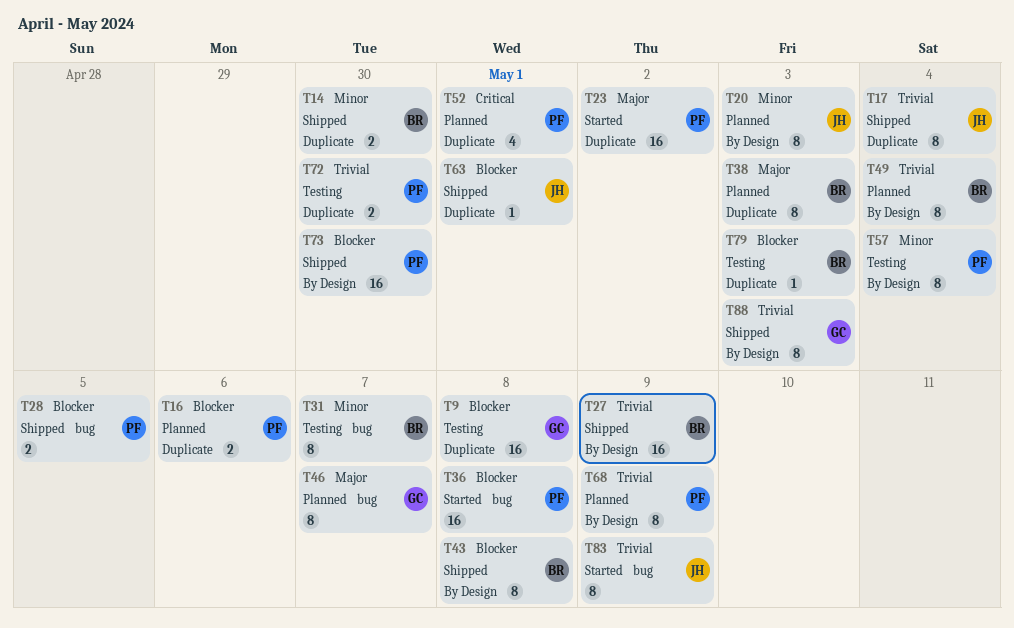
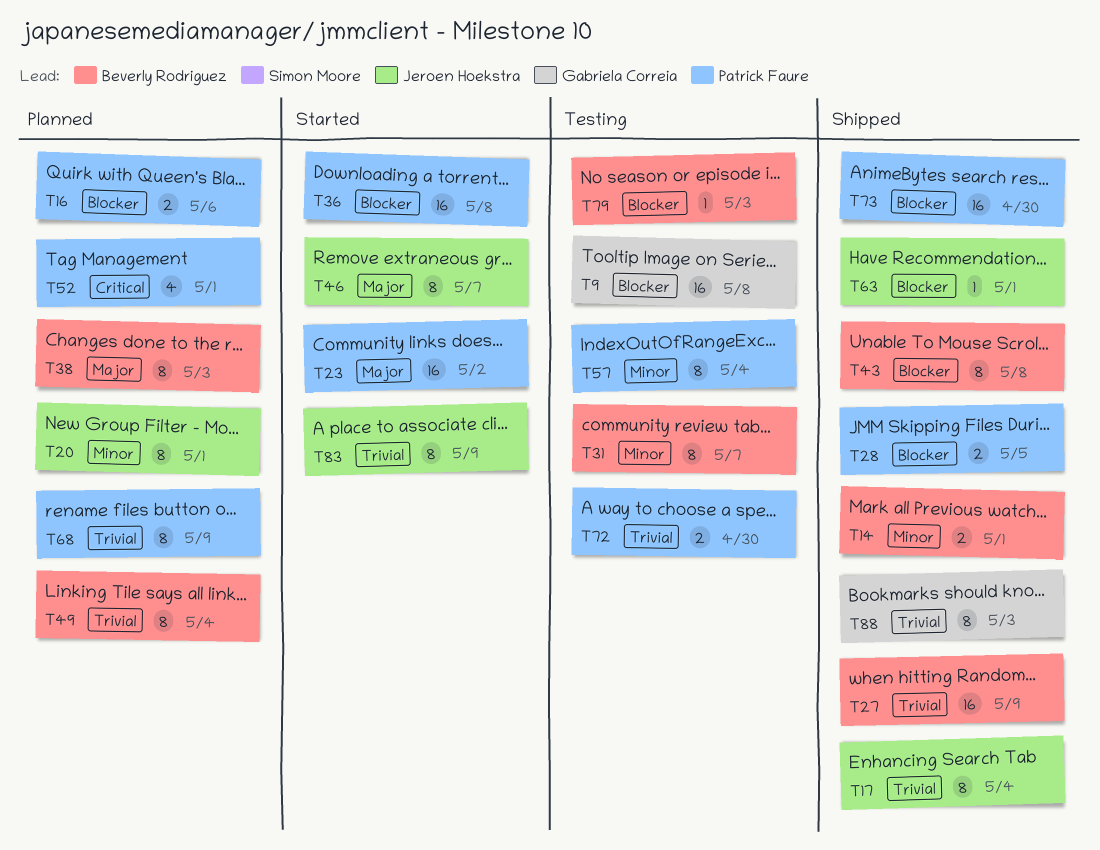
T14, due: Apr 30 -> May 1
T20, due: May 3 -> May 1
T46, status: Planned -> Started
T46, owner: Gabriela Correia -> Jeroen Hoekstra

